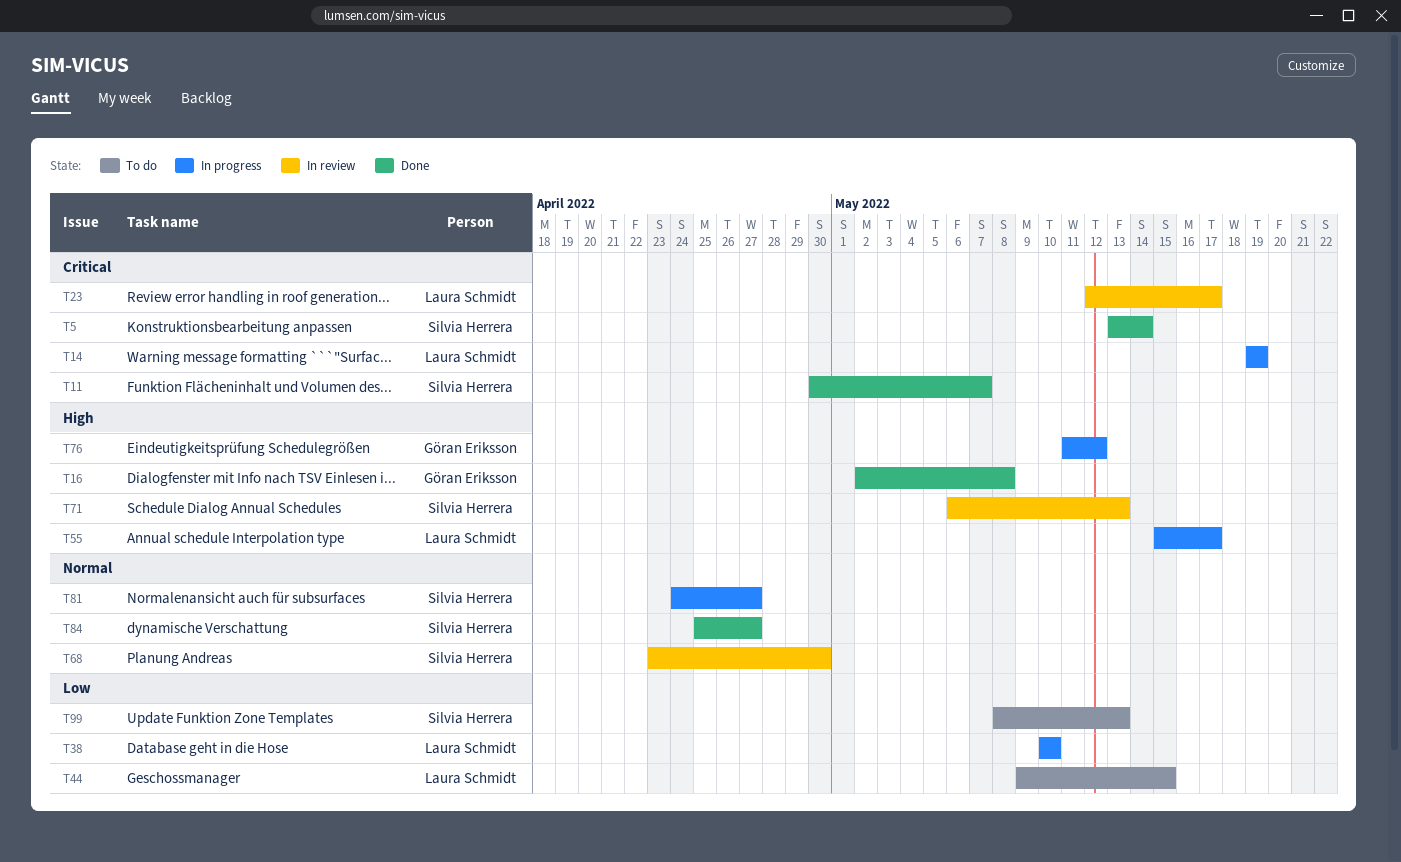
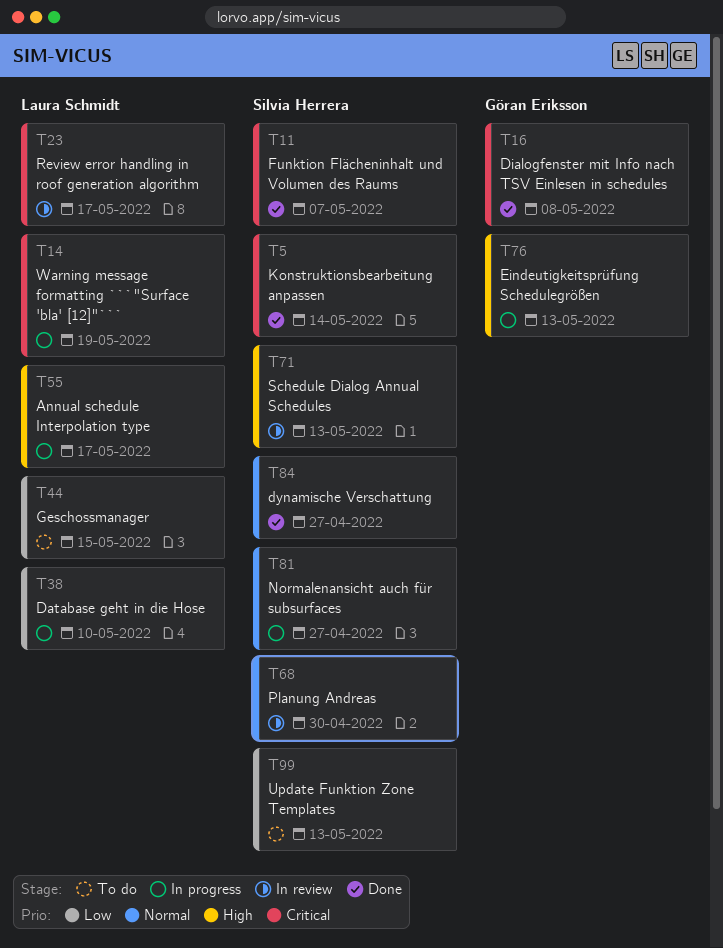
T16, priority: High -> Critical
T76, due: May 12 -> May 13

